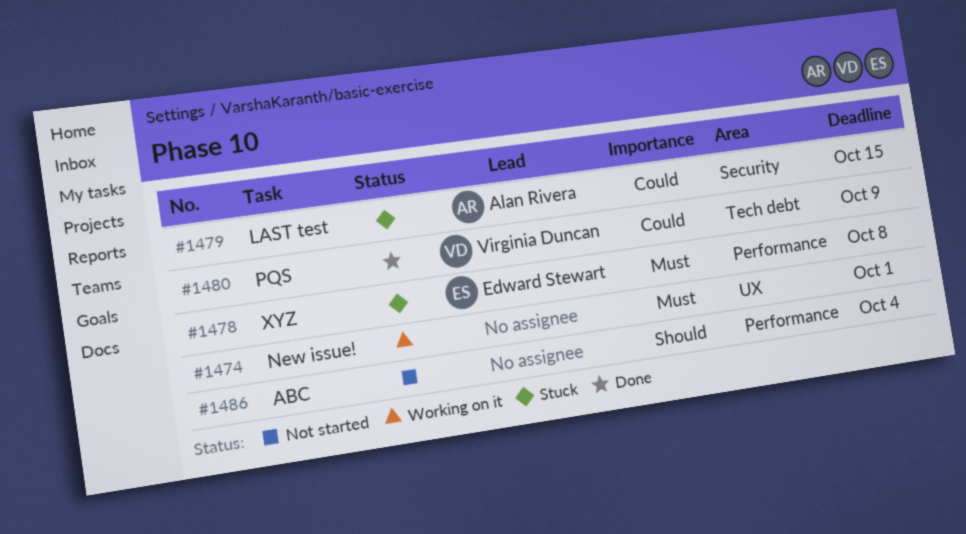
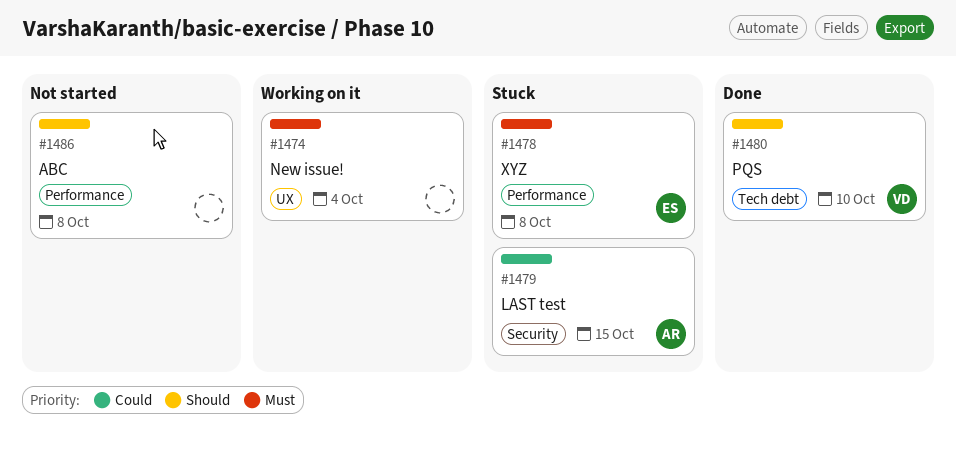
#1474, due: Oct 1 -> Oct 4
#1480, priority: Could -> Should
#1480, due: Oct 9 -> Oct 10
#1486, due: Oct 4 -> Oct 8

